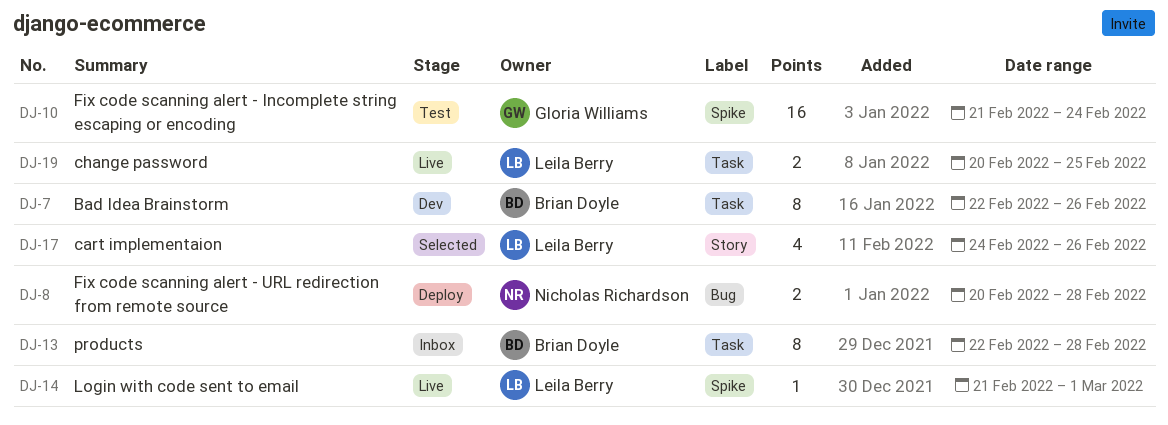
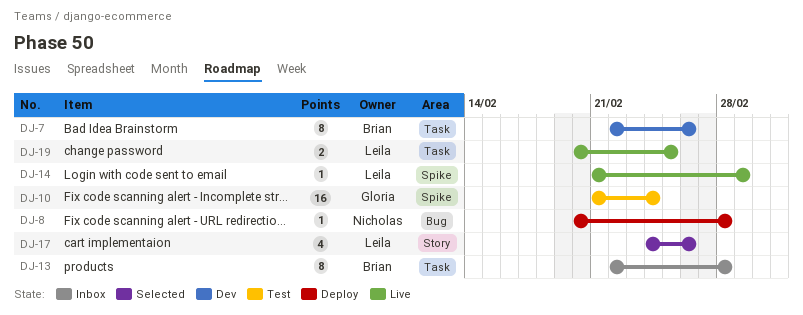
DJ-8, estimate: 2 -> 1

